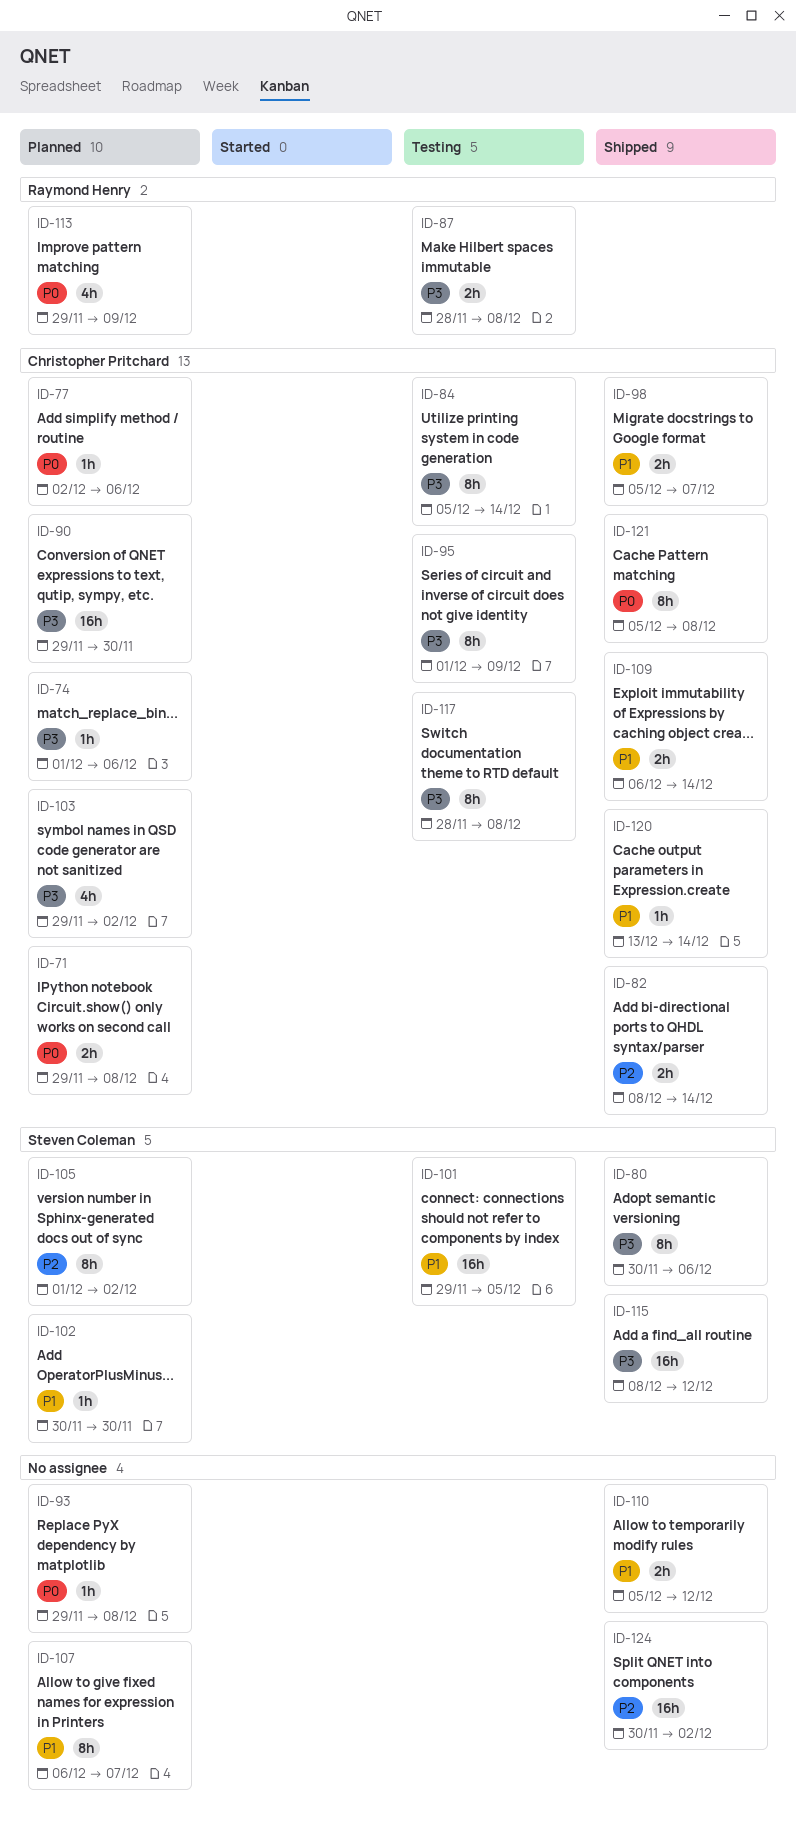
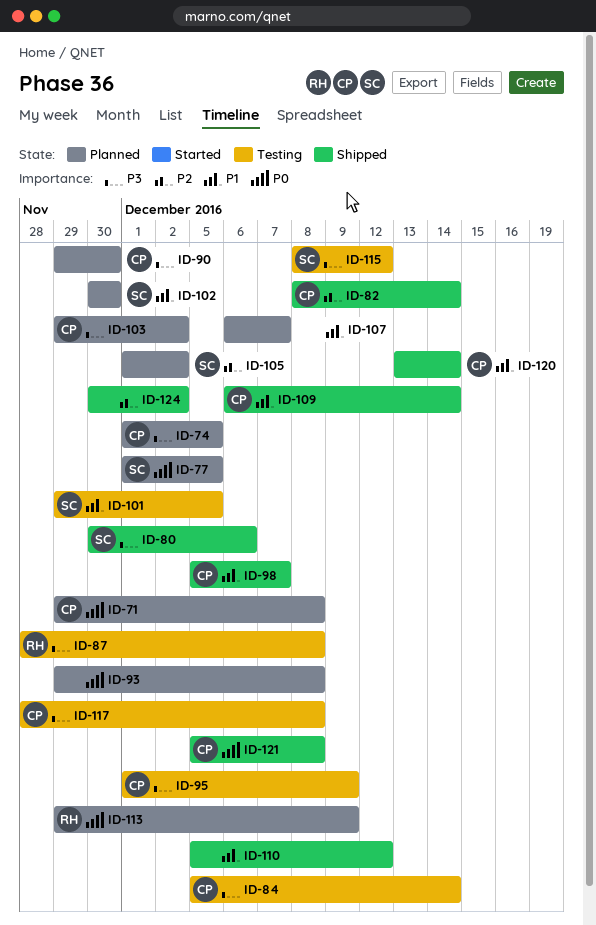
ID-74, due: Dec 6 -> Dec 5
ID-77, owner: Christopher Pritchard -> Steven Coleman
ID-77, start: Dec 2 -> Dec 1
ID-77, due: Dec 6 -> Dec 5
ID-115, status: Shipped -> Testing

